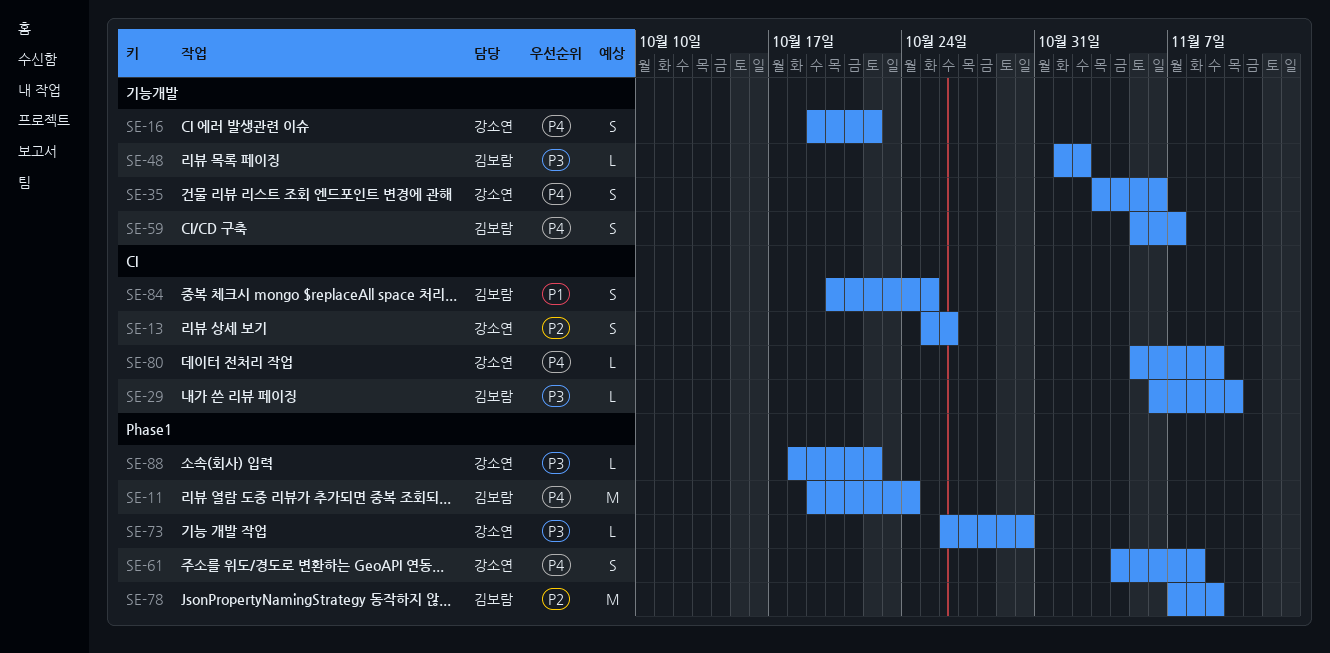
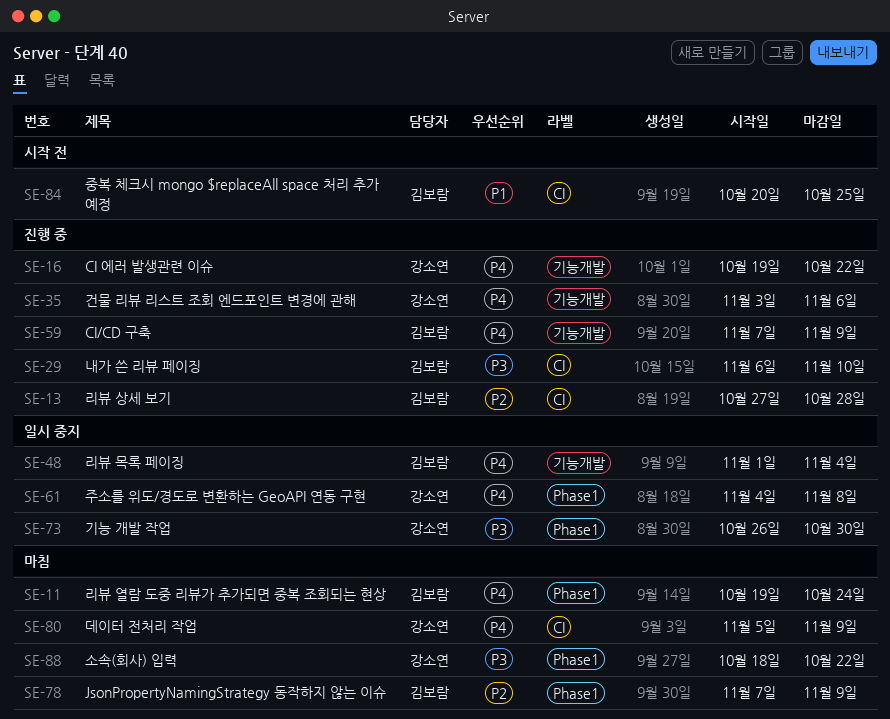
SE-13, owner: 강소연 -> 김보람
SE-13, start: Oct 25 -> Oct 27
SE-13, due: Oct 26 -> Oct 28
SE-48, priority: P3 -> P4
SE-48, due: Nov 2 -> Nov 4
SE-59, start: Nov 5 -> Nov 7
SE-59, due: Nov 7 -> Nov 9

